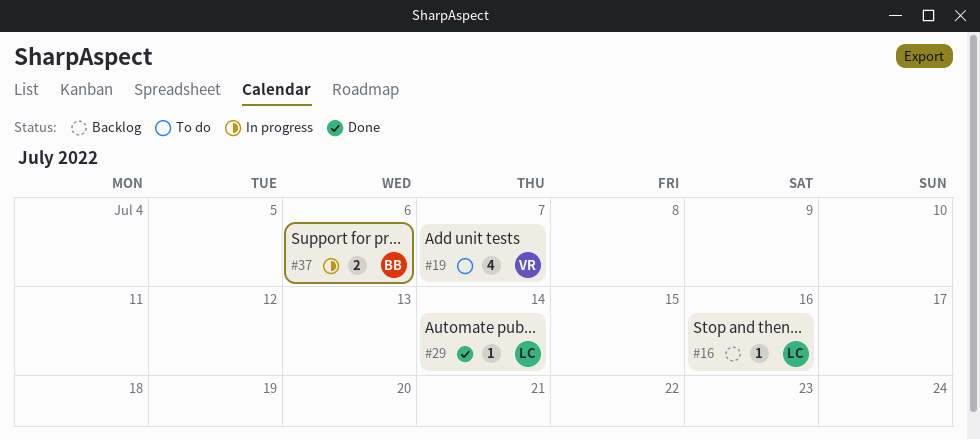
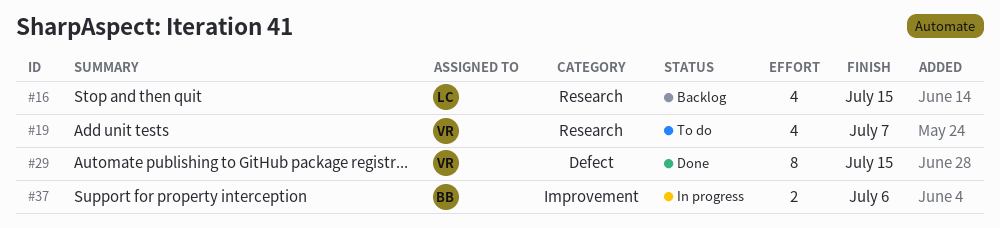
#16, estimate: 1 -> 4
#16, due: Jul 16 -> Jul 15
#29, owner: LC -> VR
#29, estimate: 1 -> 8
#29, due: Jul 14 -> Jul 15

